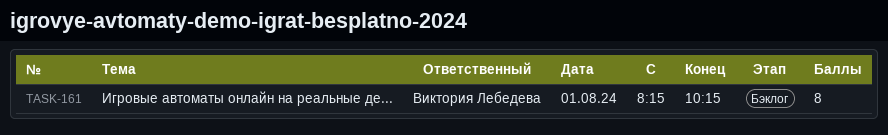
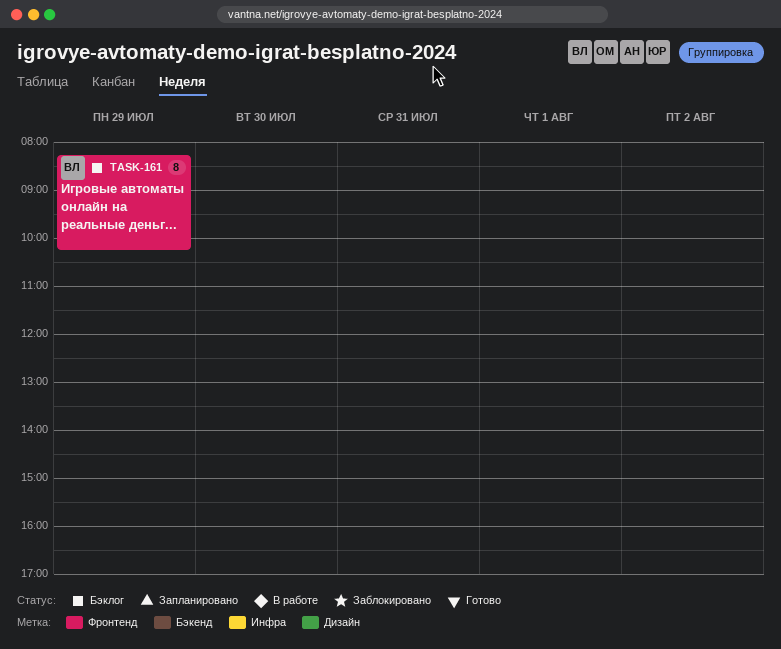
TASK-161, day: Aug 1 -> Jul 29

